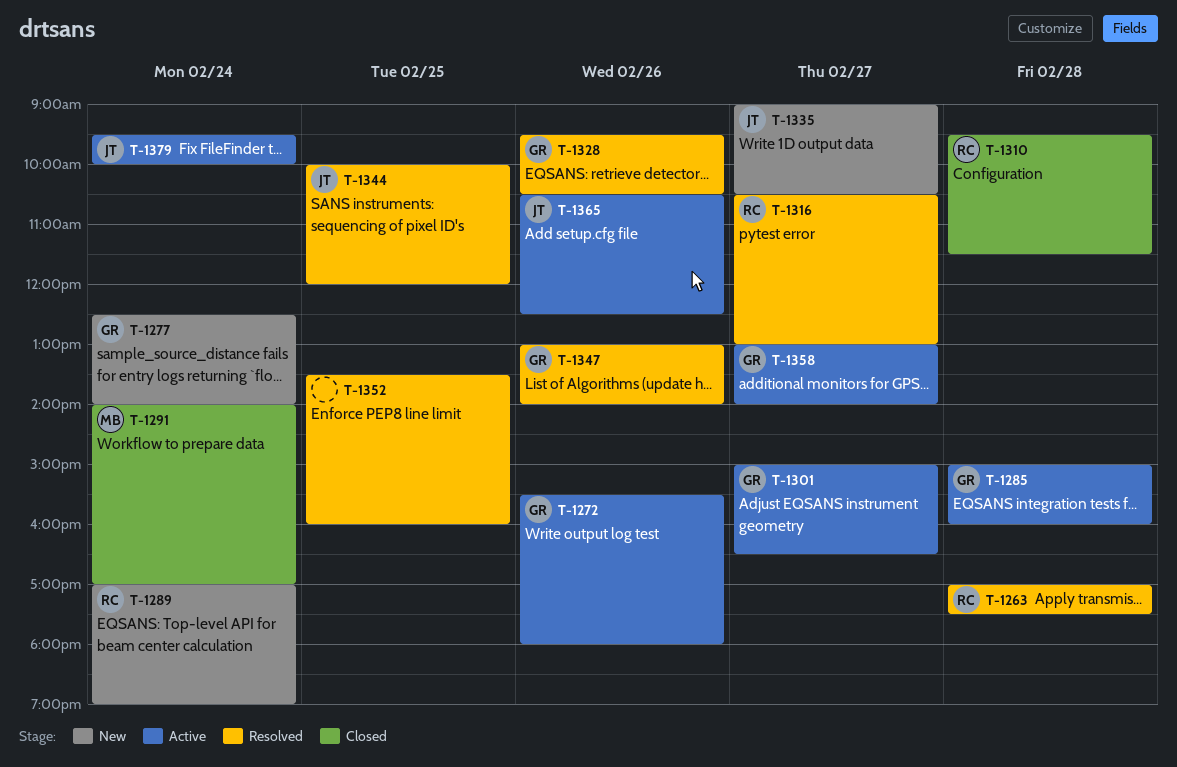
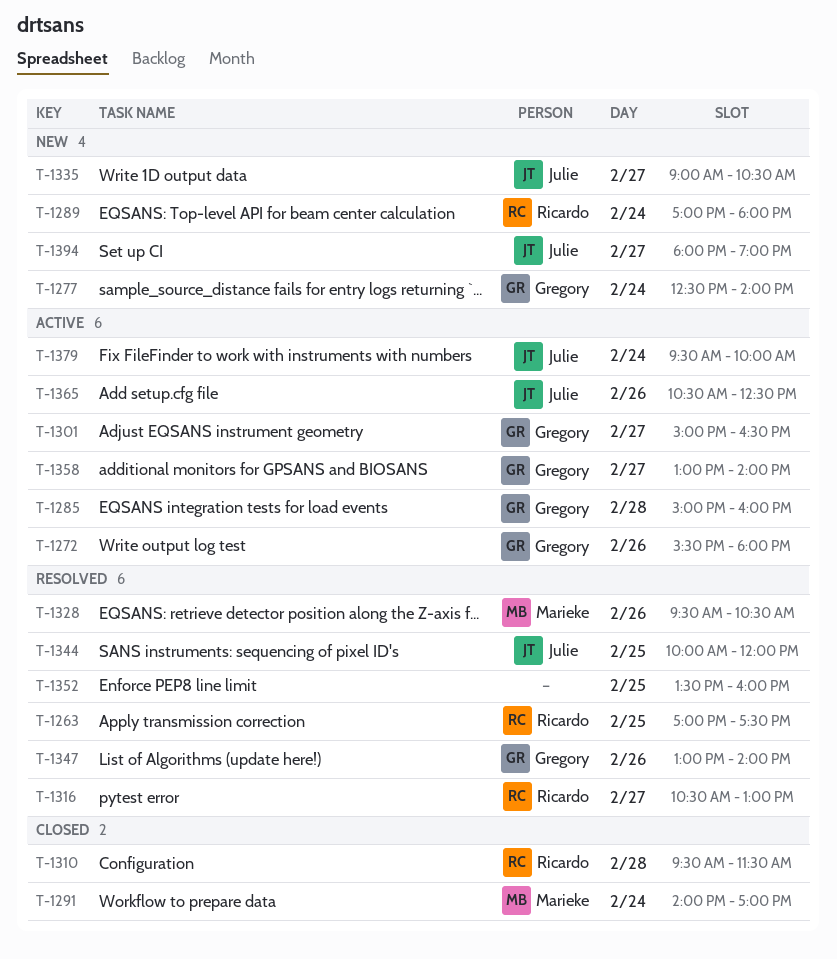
T-1263, day: Feb 28 -> Feb 25
T-1289, ends: 19:00 -> 18:00
T-1328, owner: Gregory -> Marieke
T-1394: none -> present

